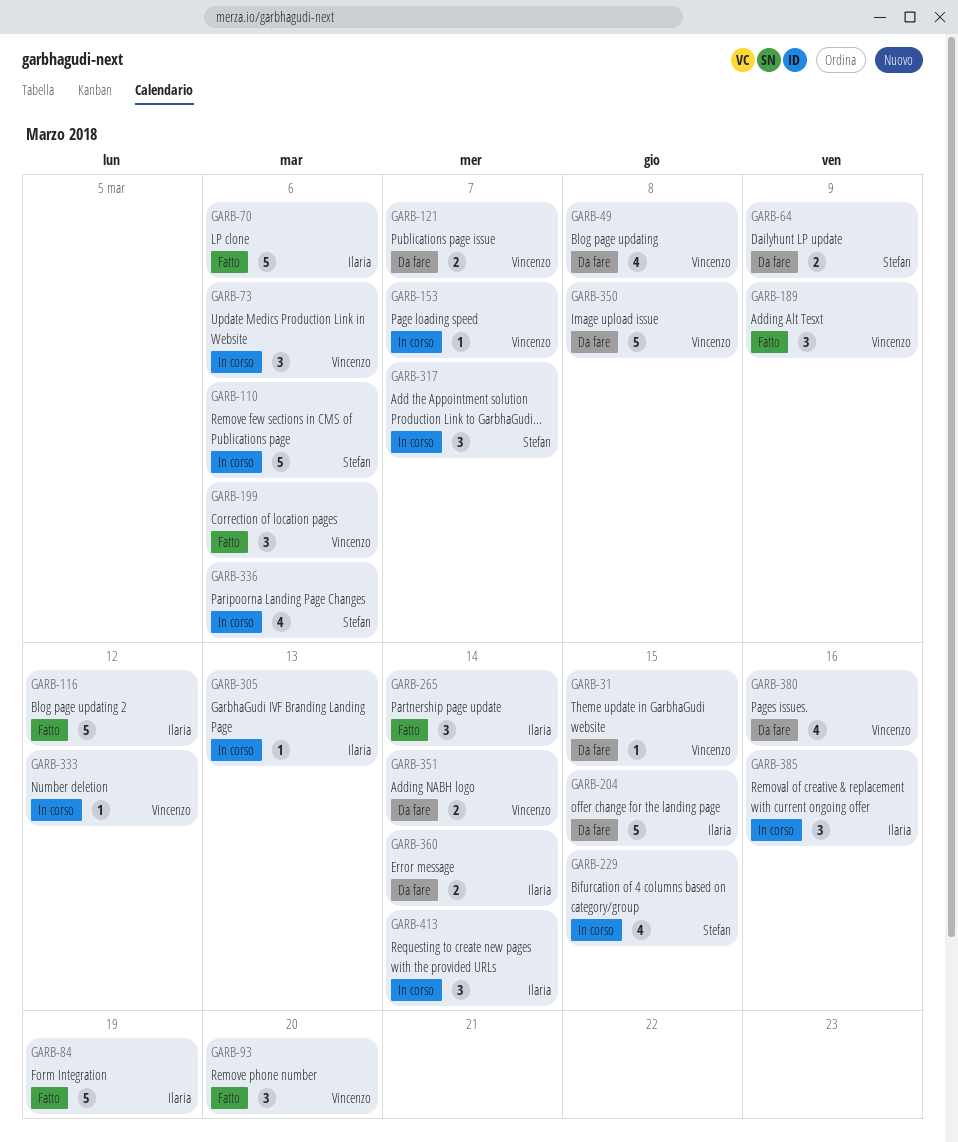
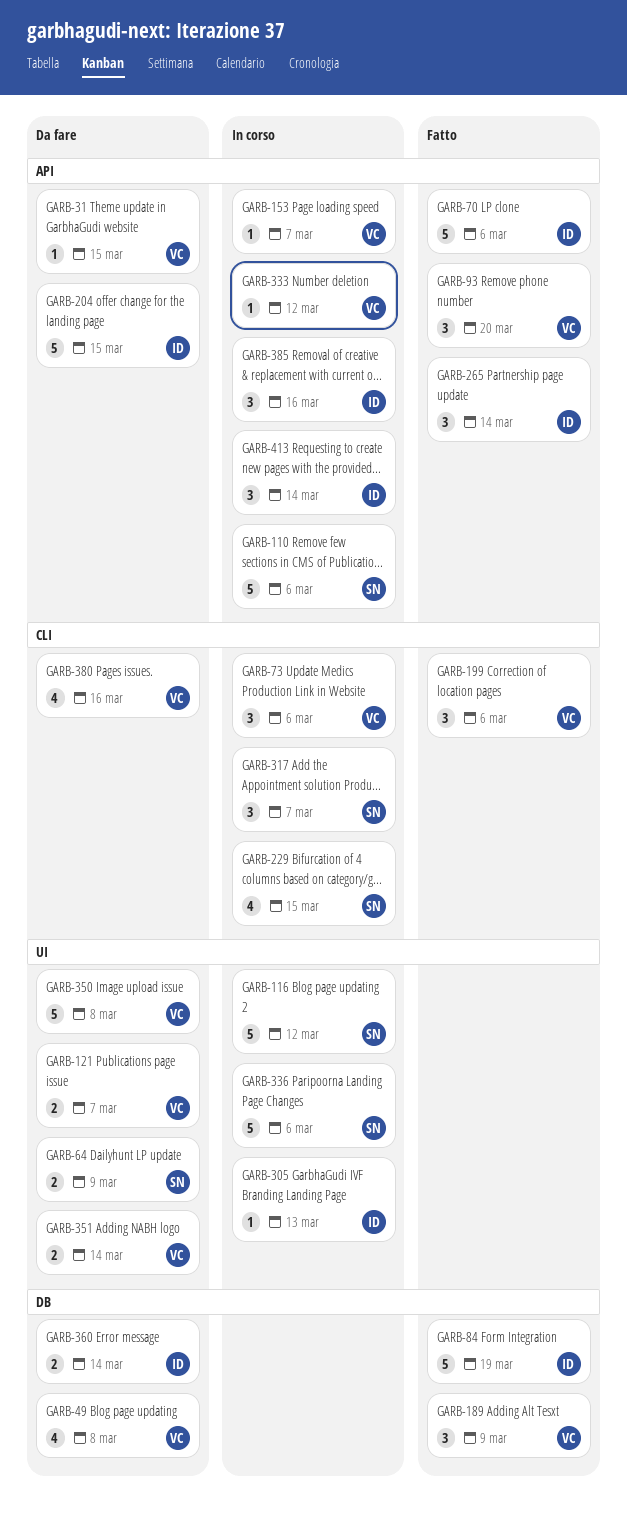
GARB-116, status: Fatto -> In corso
GARB-116, owner: Ilaria -> Stefan
GARB-336, estimate: 4 -> 5

